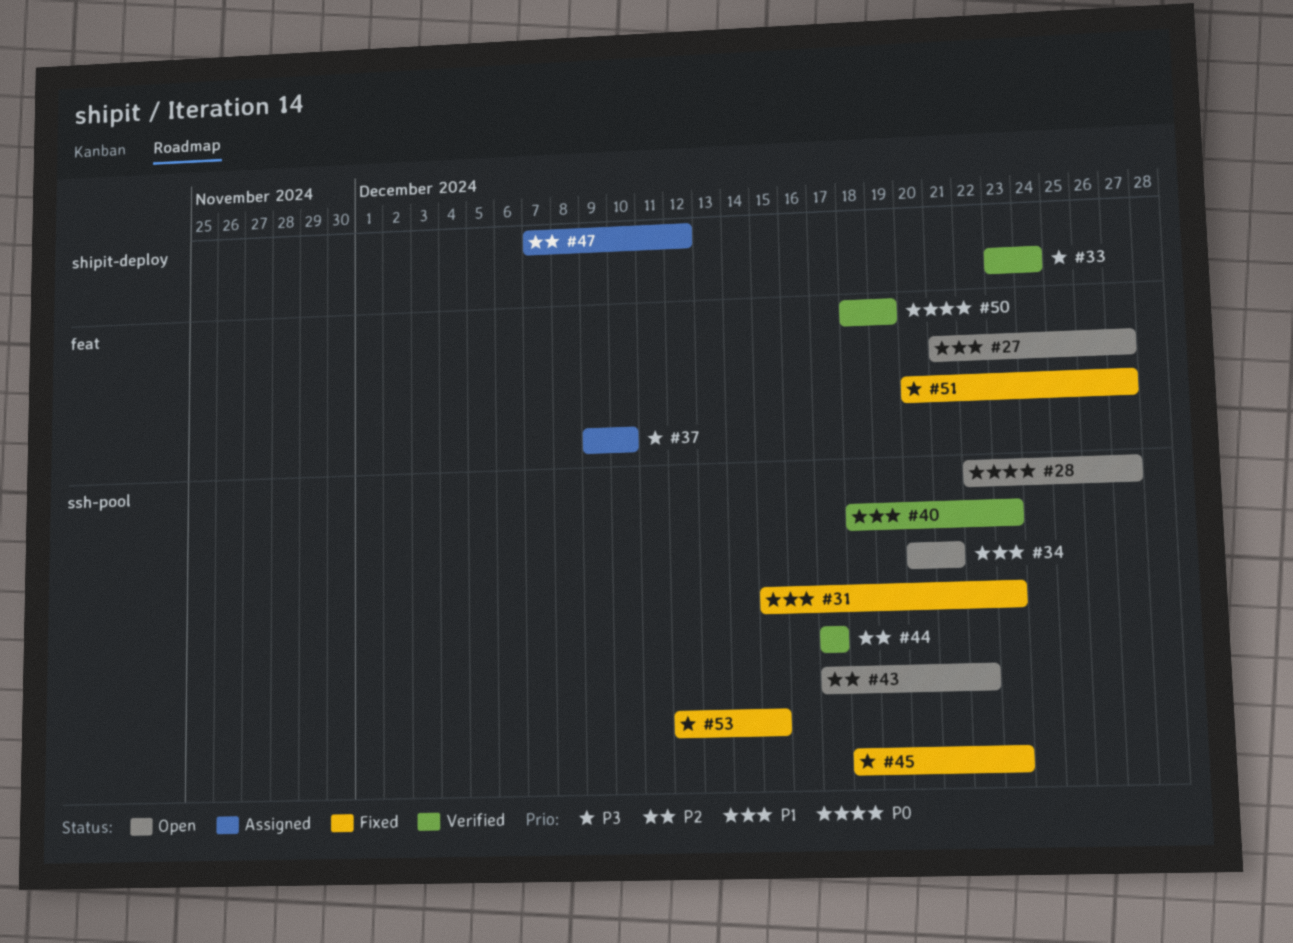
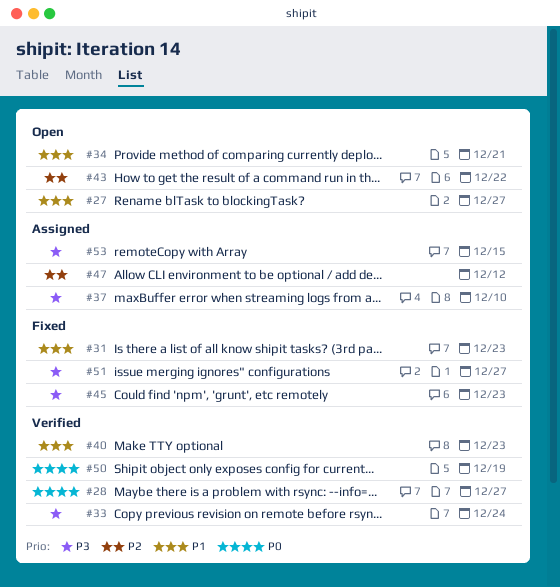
#28, status: Open -> Verified
#44: present -> none
#53, status: Fixed -> Assigned

